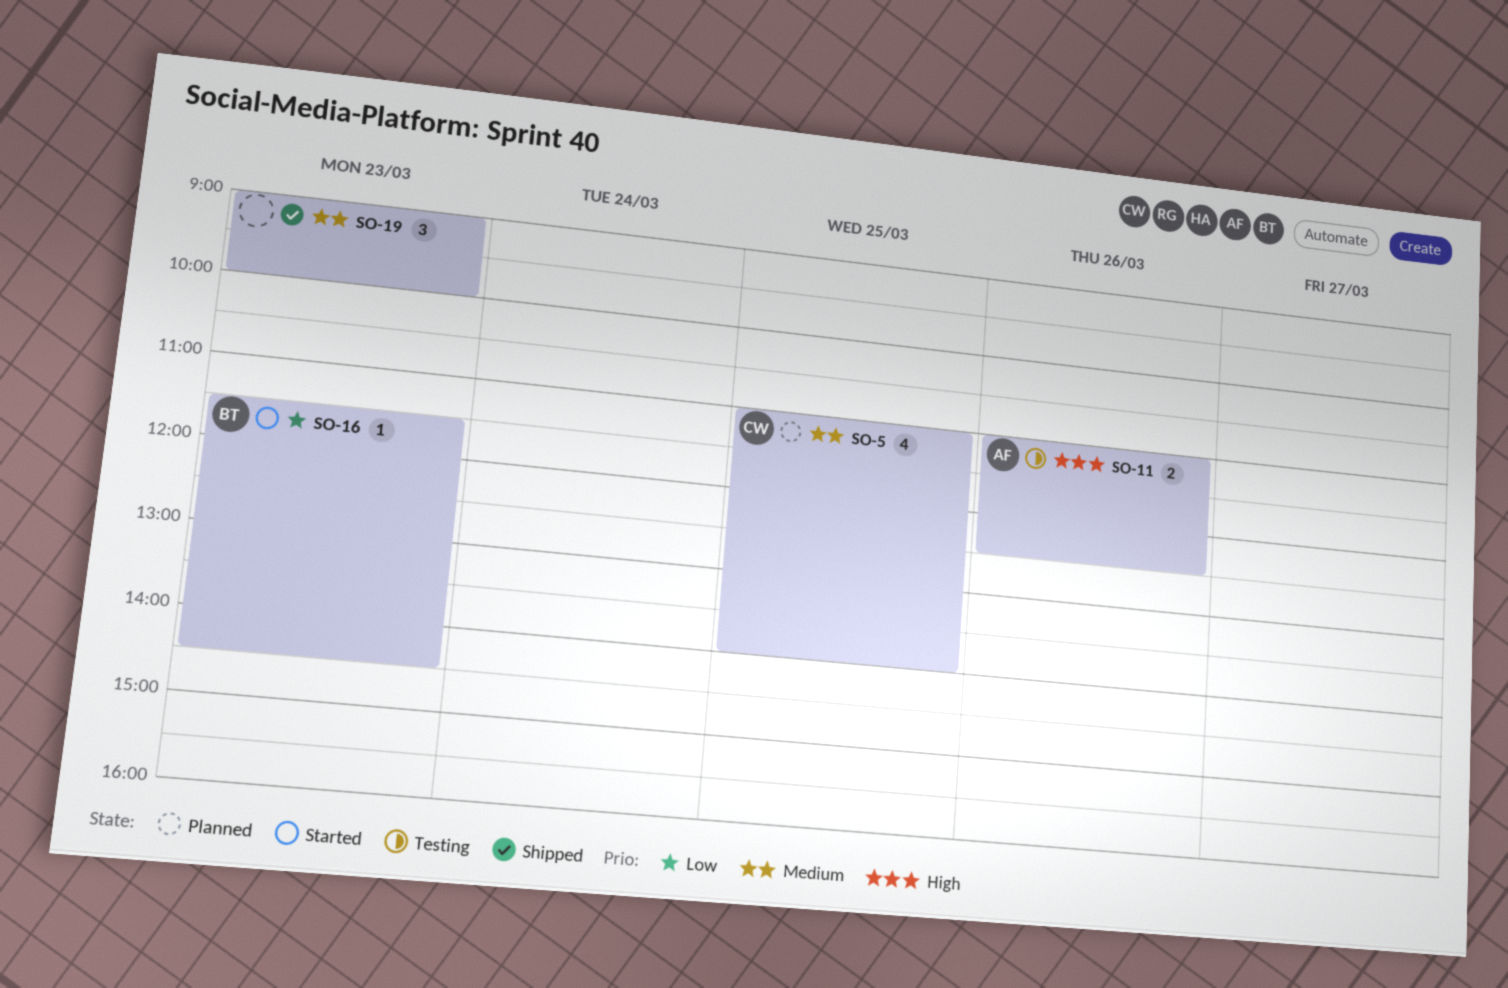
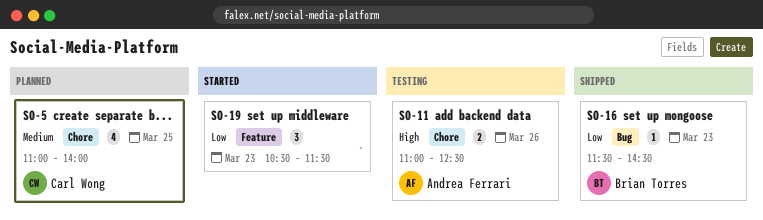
SO-16, status: Started -> Shipped
SO-19, status: Shipped -> Started
SO-19, priority: Medium -> Low
SO-19, begins: 09:00 -> 10:30
SO-19, ends: 10:00 -> 11:30

